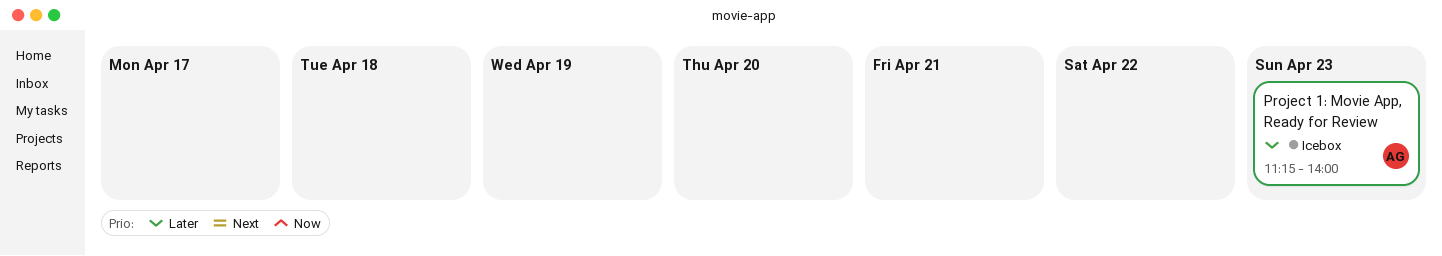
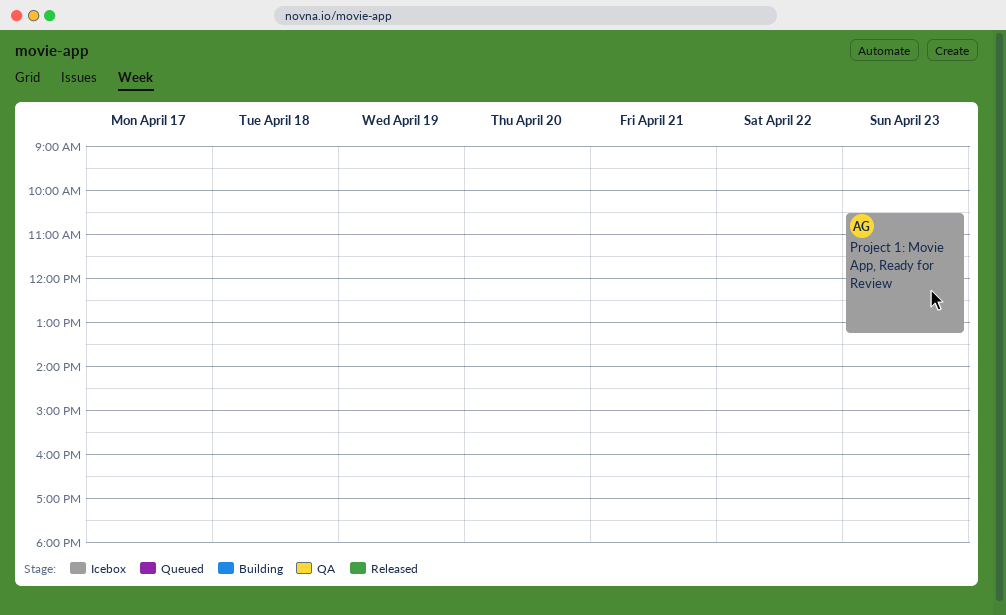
Project 1: Movie App, Ready for Review, begins: 11:15 -> 10:30
Project 1: Movie App, Ready for Review, ends: 14:00 -> 13:15

